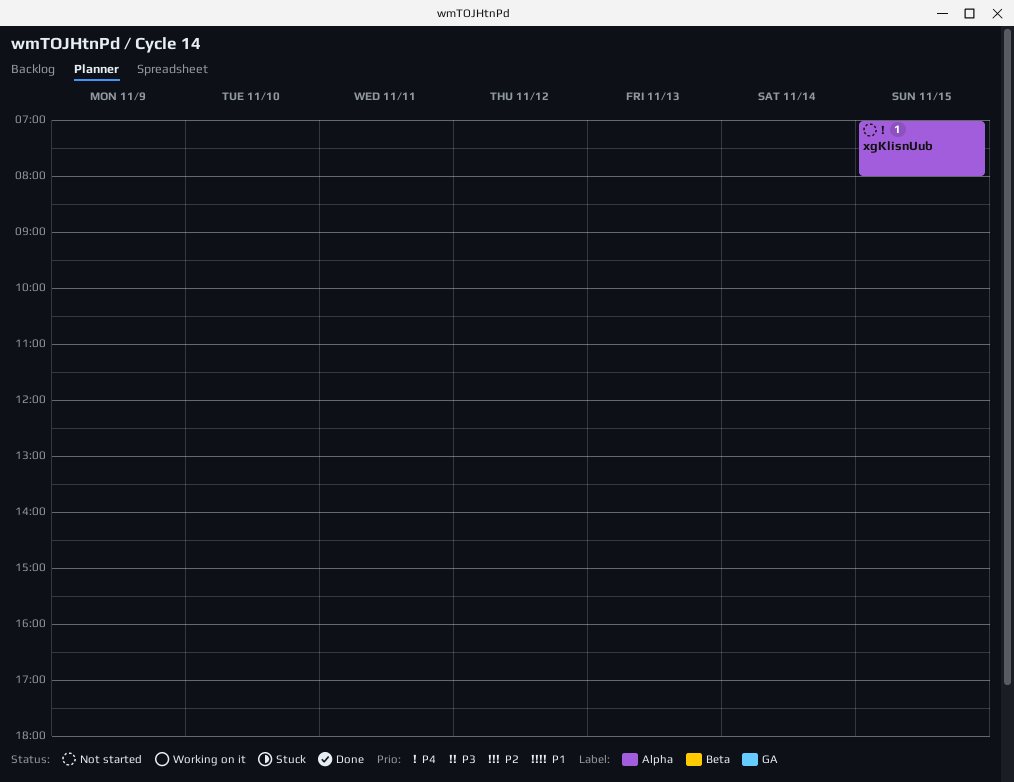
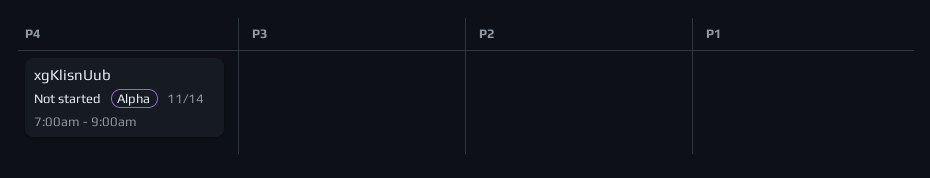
xgKlisnUub, day: Nov 15 -> Nov 14
xgKlisnUub, ends: 08:00 -> 09:00

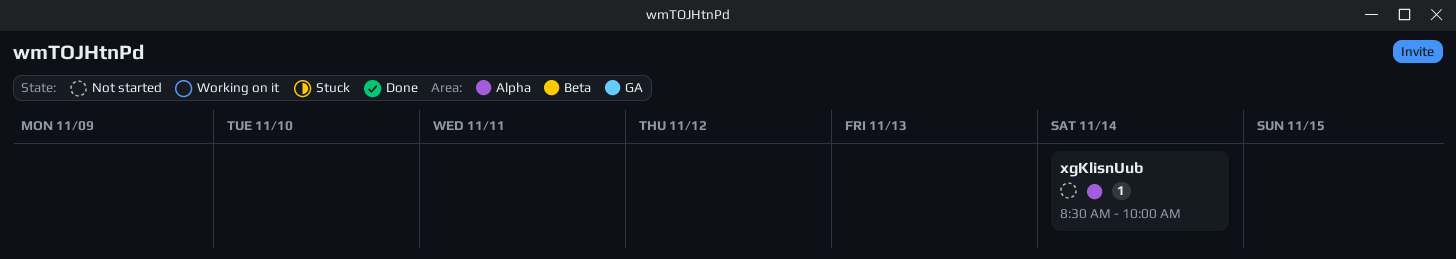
xgKlisnUub, begins: 07:00 -> 08:30
xgKlisnUub, ends: 09:00 -> 10:00

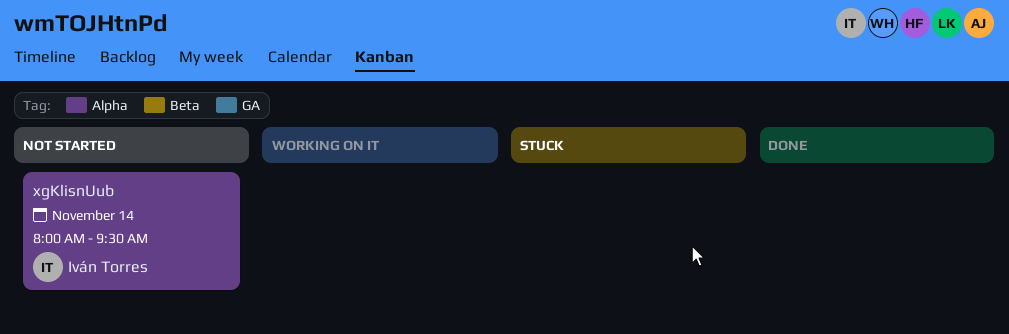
xgKlisnUub, begins: 08:30 -> 08:00
xgKlisnUub, ends: 10:00 -> 09:30

